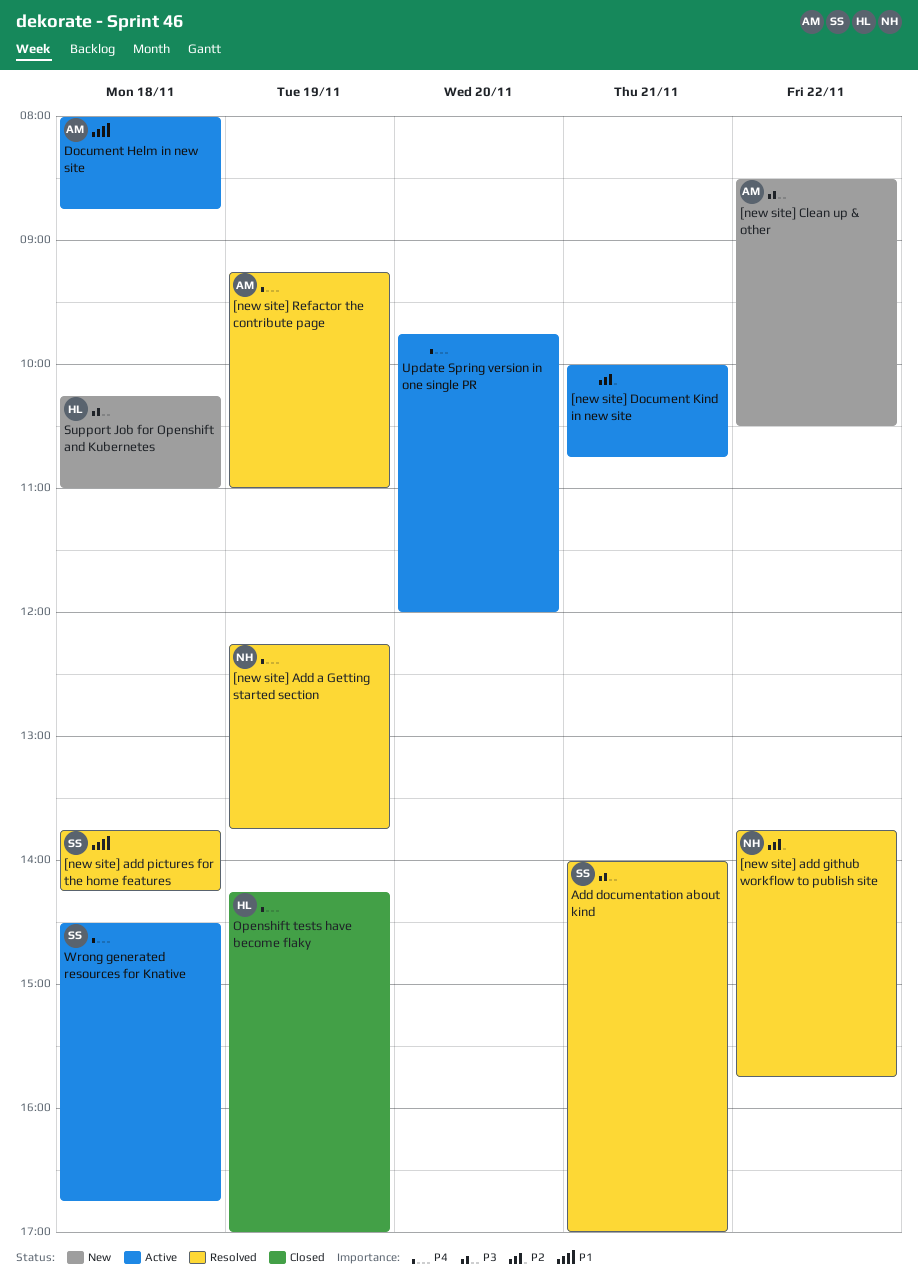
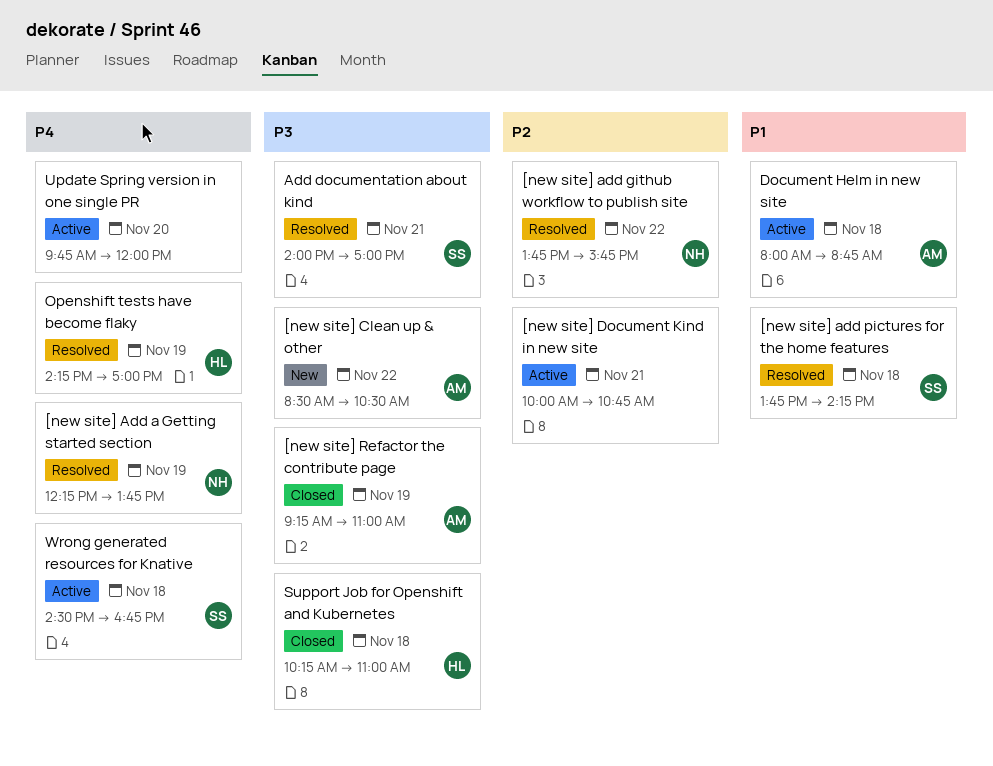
[new site] Refactor the contribute page, status: Resolved -> Closed
[new site] Refactor the contribute page, priority: P4 -> P3
Openshift tests have become flaky, status: Closed -> Resolved
Support Job for Openshift and Kubernetes, status: New -> Closed

